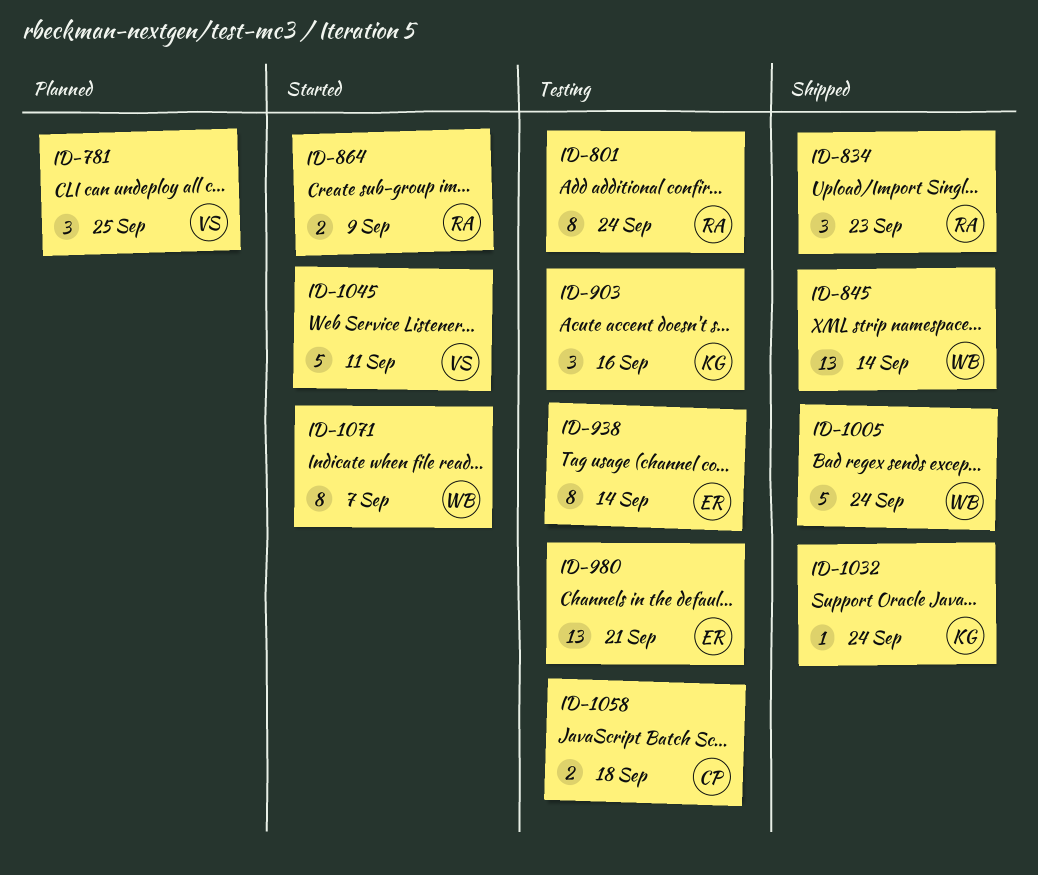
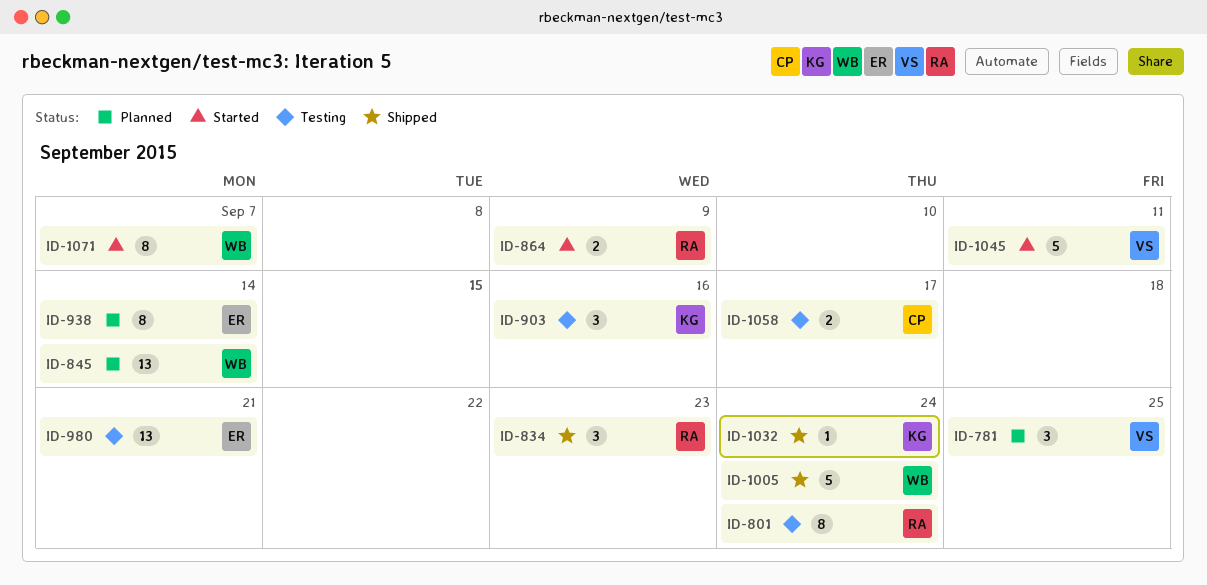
ID-845, status: Shipped -> Planned
ID-938, status: Testing -> Planned
ID-1058, due: Sep 18 -> Sep 17

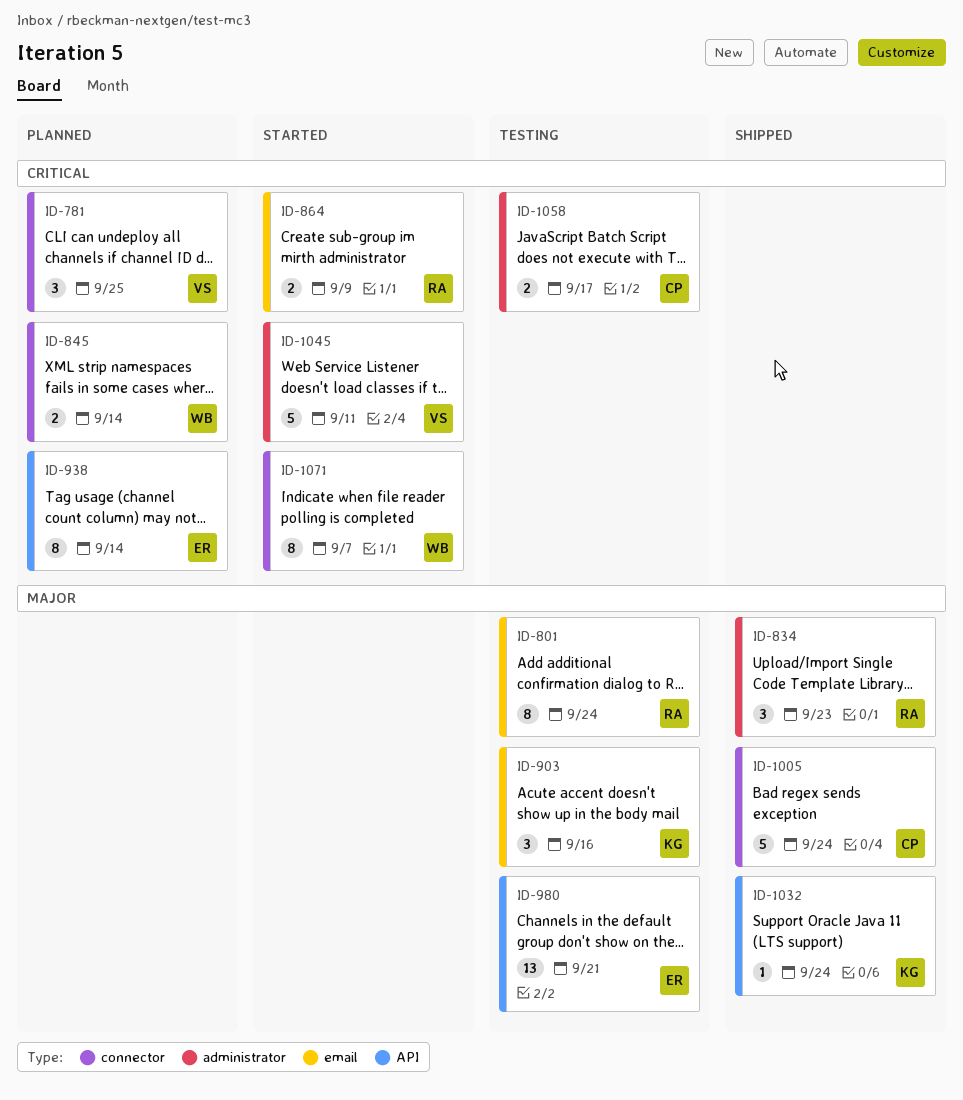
ID-845, estimate: 13 -> 2
ID-1005, owner: WB -> CP

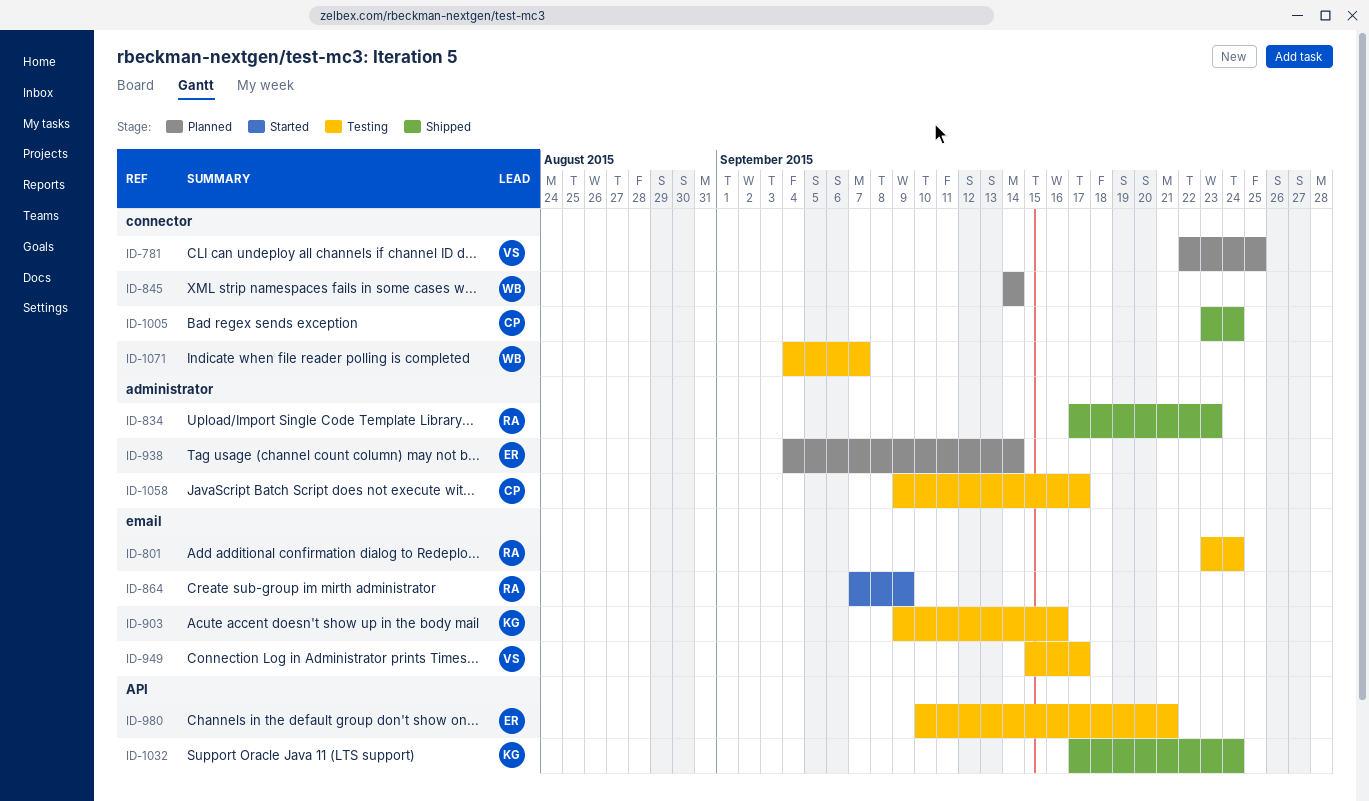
ID-938, label: API -> administrator
ID-949: none -> present
ID-1045: present -> none
ID-1071, status: Started -> Testing

